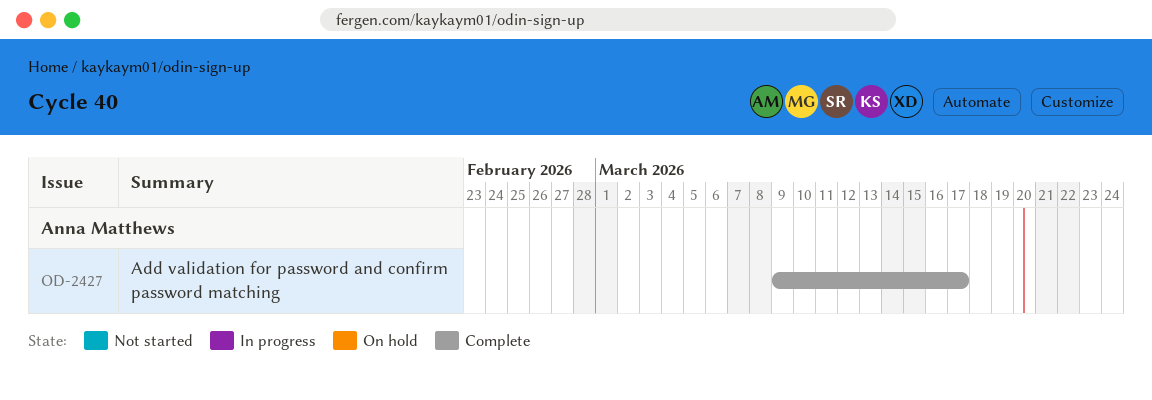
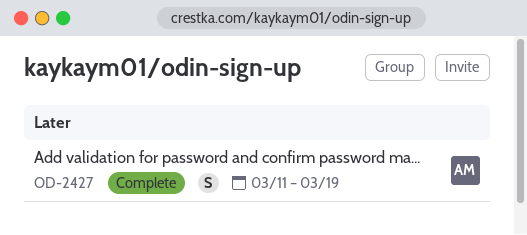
OD-2427, start: Mar 9 -> Mar 11
OD-2427, due: Mar 17 -> Mar 19

